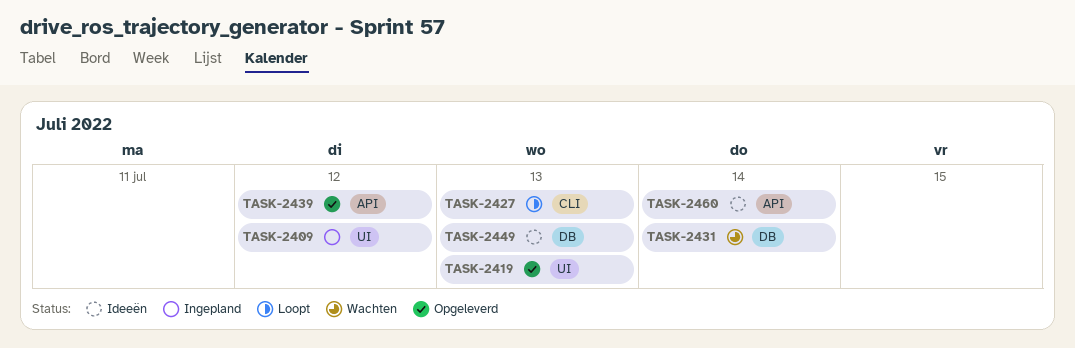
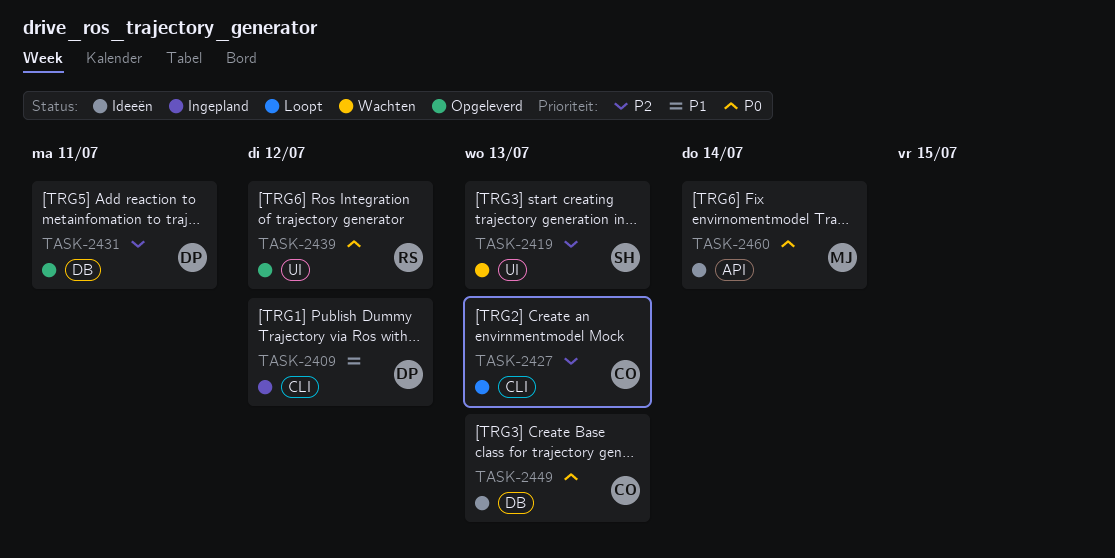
TASK-2409, label: UI -> CLI
TASK-2419, status: Opgeleverd -> Wachten
TASK-2431, status: Wachten -> Opgeleverd
TASK-2431, due: Jul 14 -> Jul 11
TASK-2439, label: API -> UI

